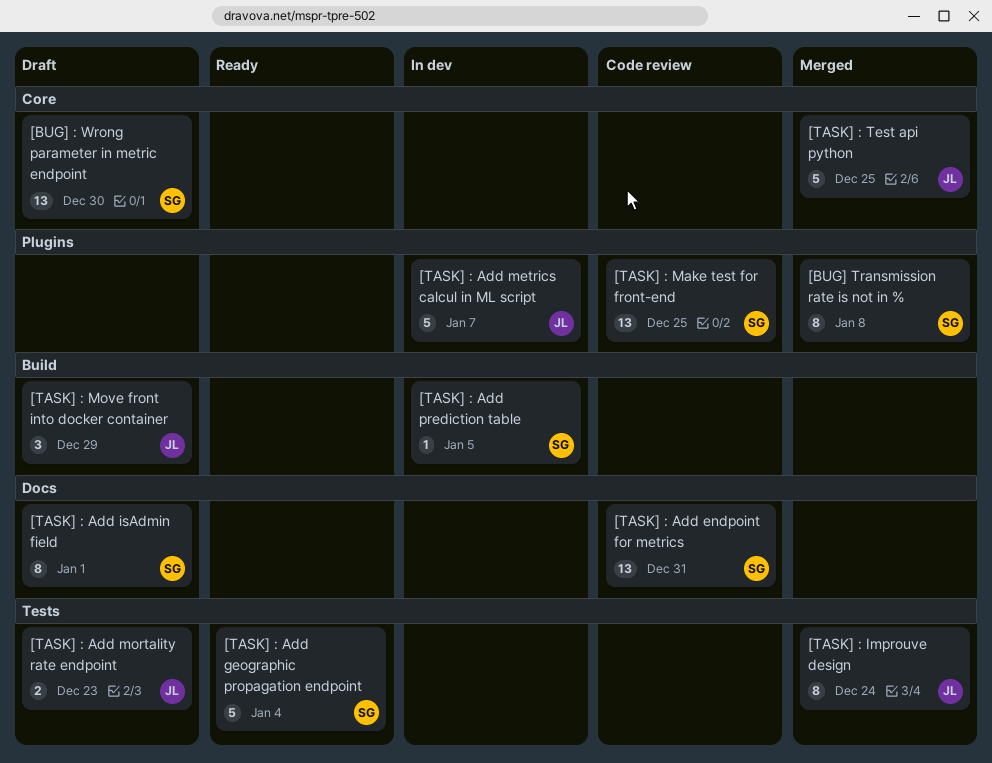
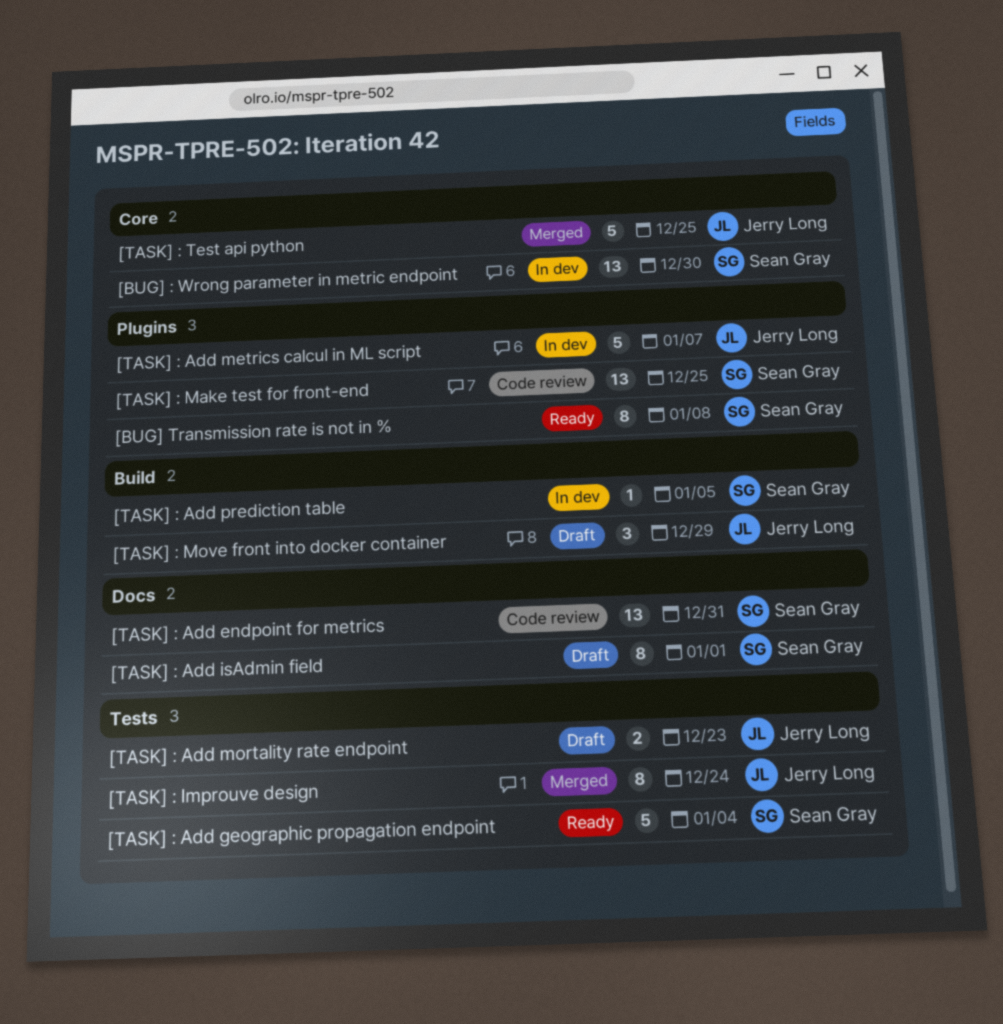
[BUG] : Wrong parameter in metric endpoint, status: Draft -> In dev
[BUG] Transmission rate is not in %, status: Merged -> Ready

